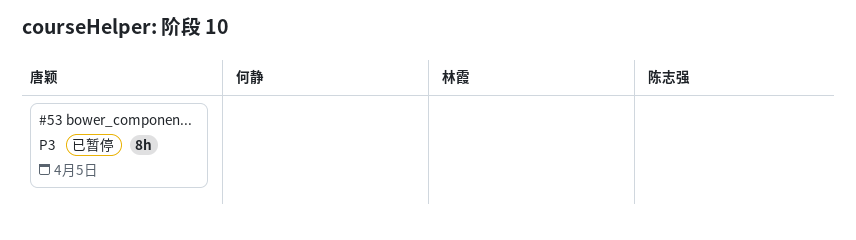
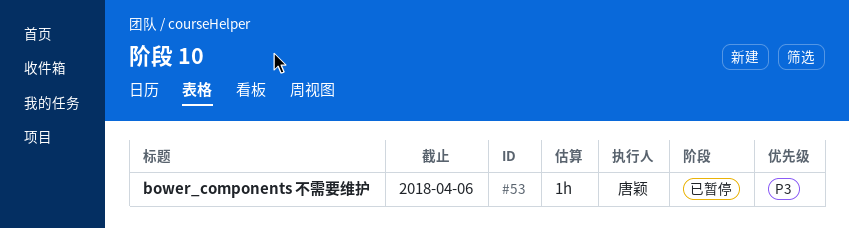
#53, estimate: 8h -> 1h
#53, due: Apr 5 -> Apr 6

